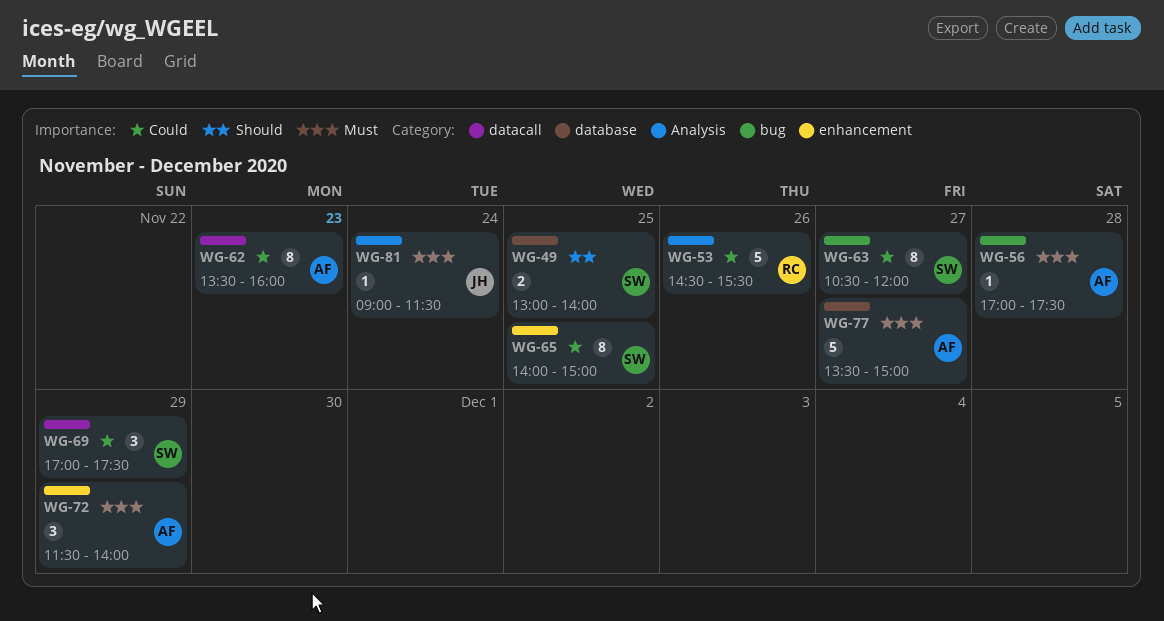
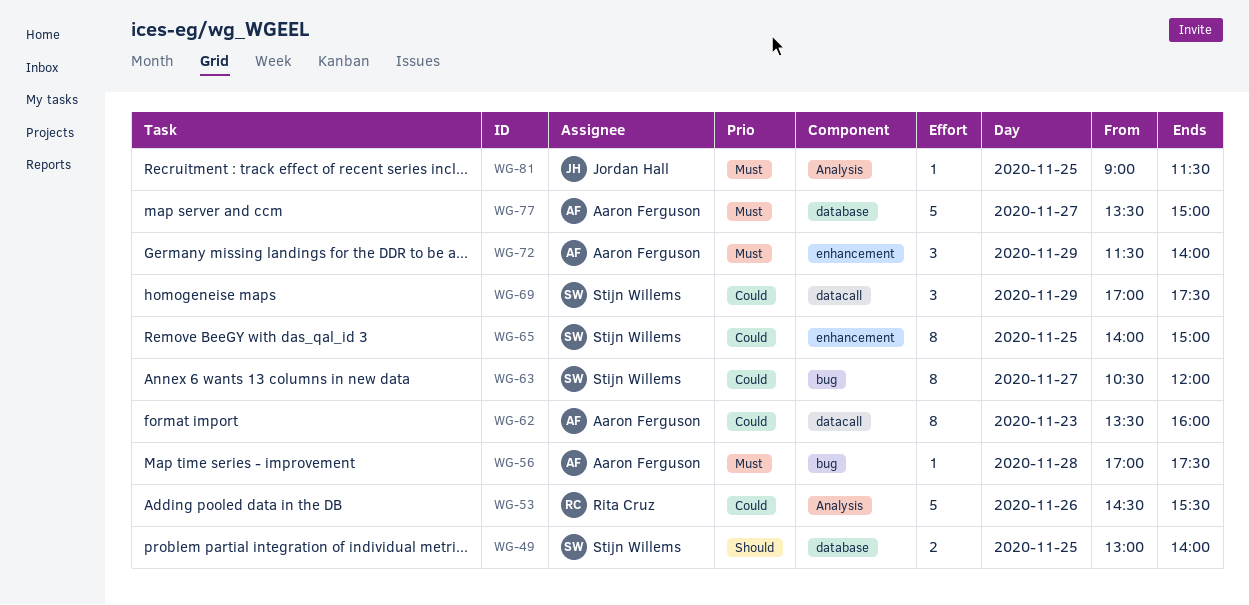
WG-81, day: Nov 24 -> Nov 25

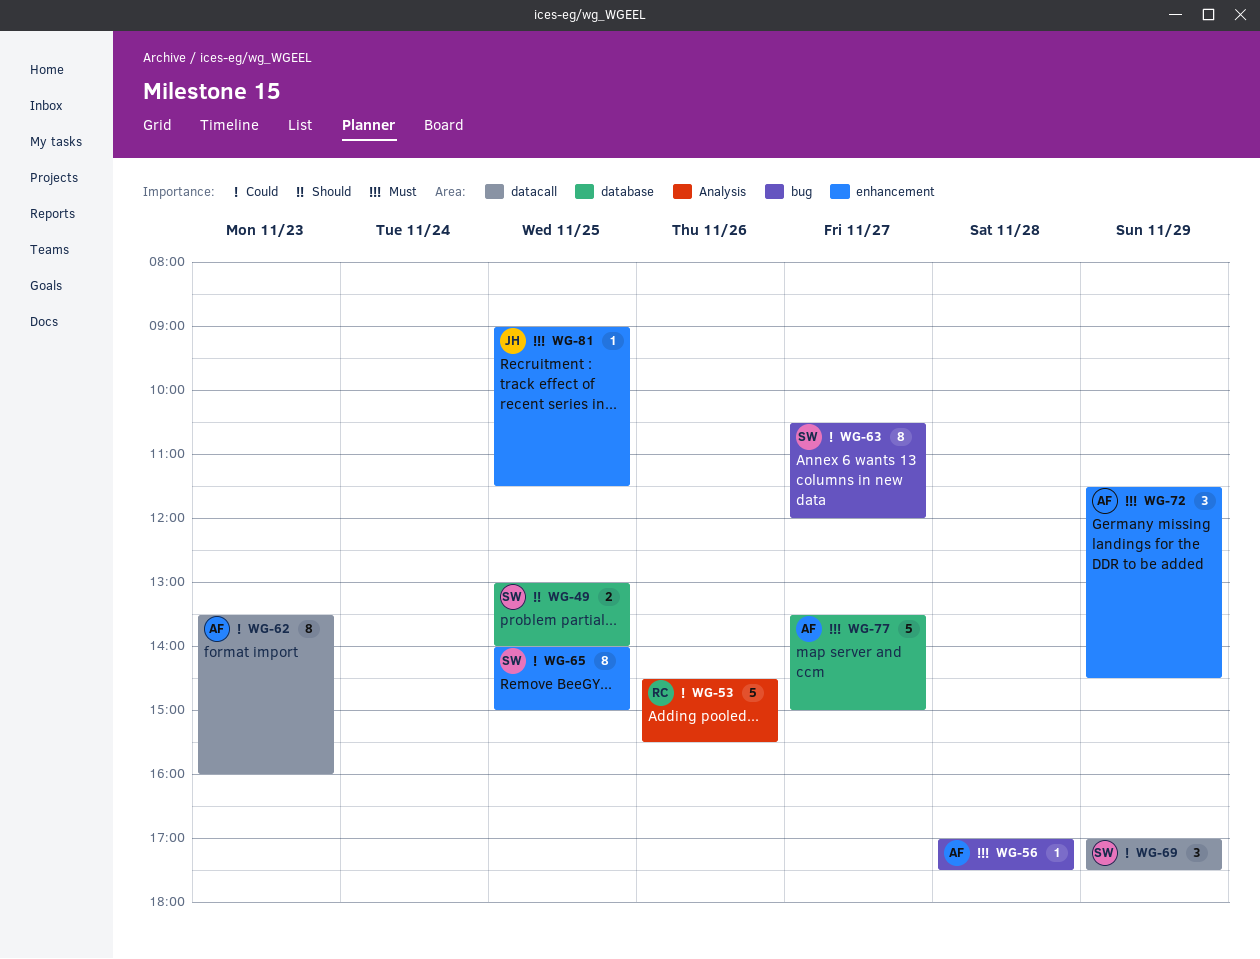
WG-72, ends: 14:00 -> 14:30
WG-81, label: Analysis -> enhancement

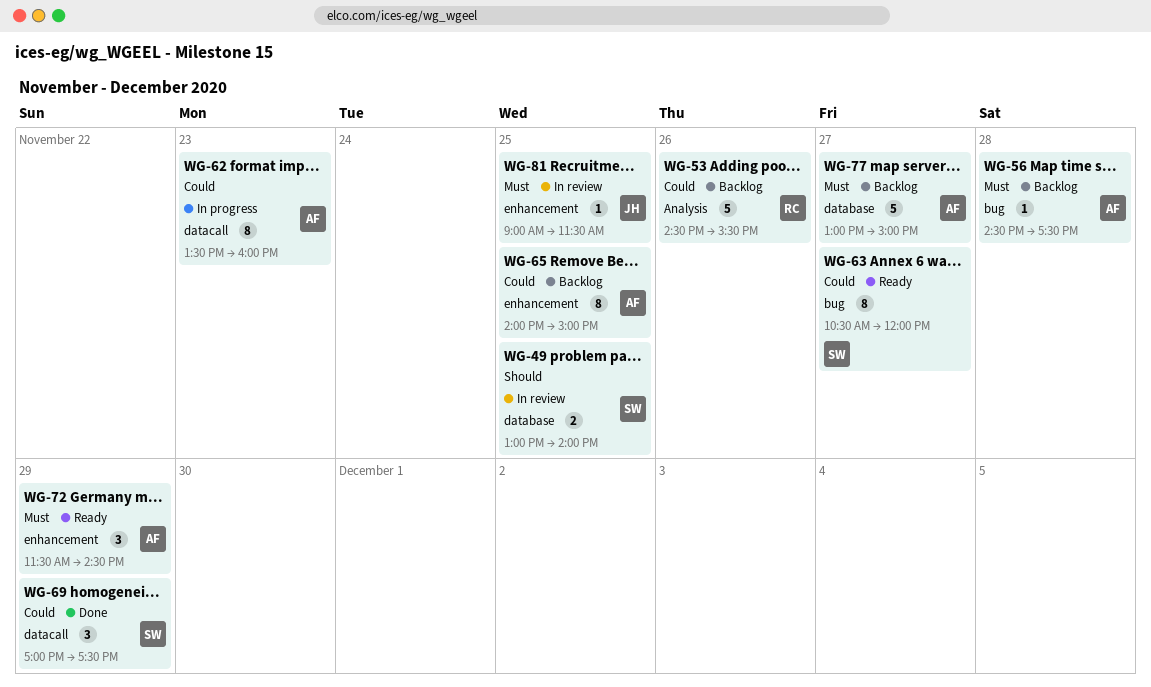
WG-56, begins: 17:00 -> 14:30
WG-65, owner: SW -> AF
WG-77, begins: 13:30 -> 13:00

